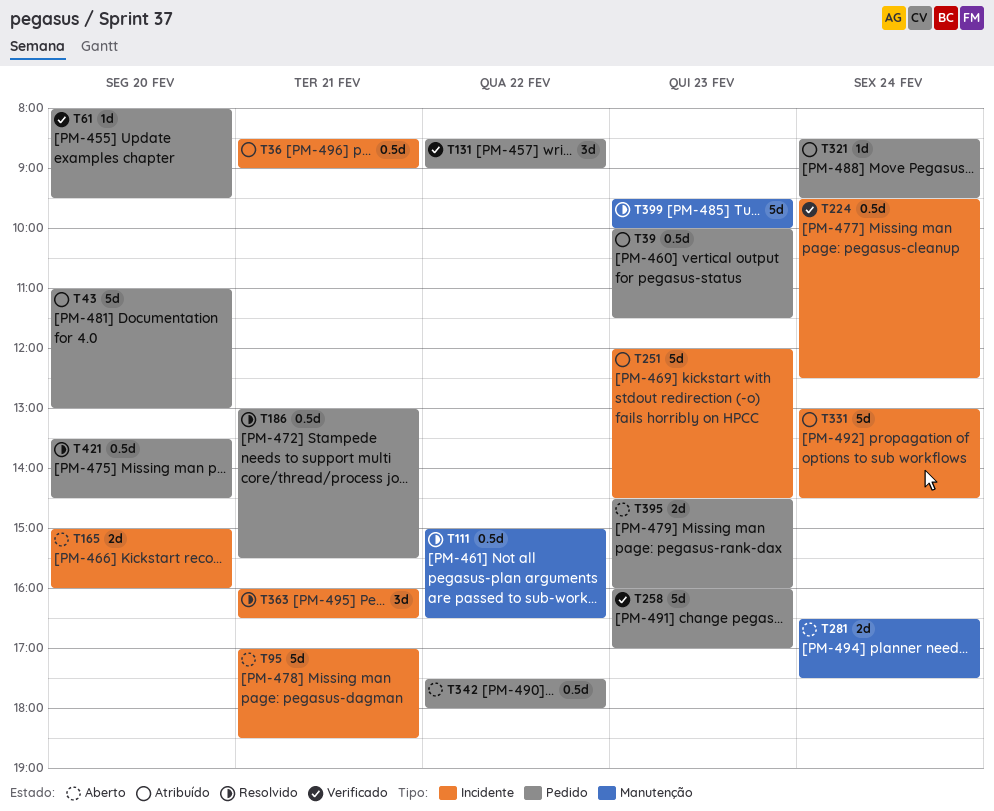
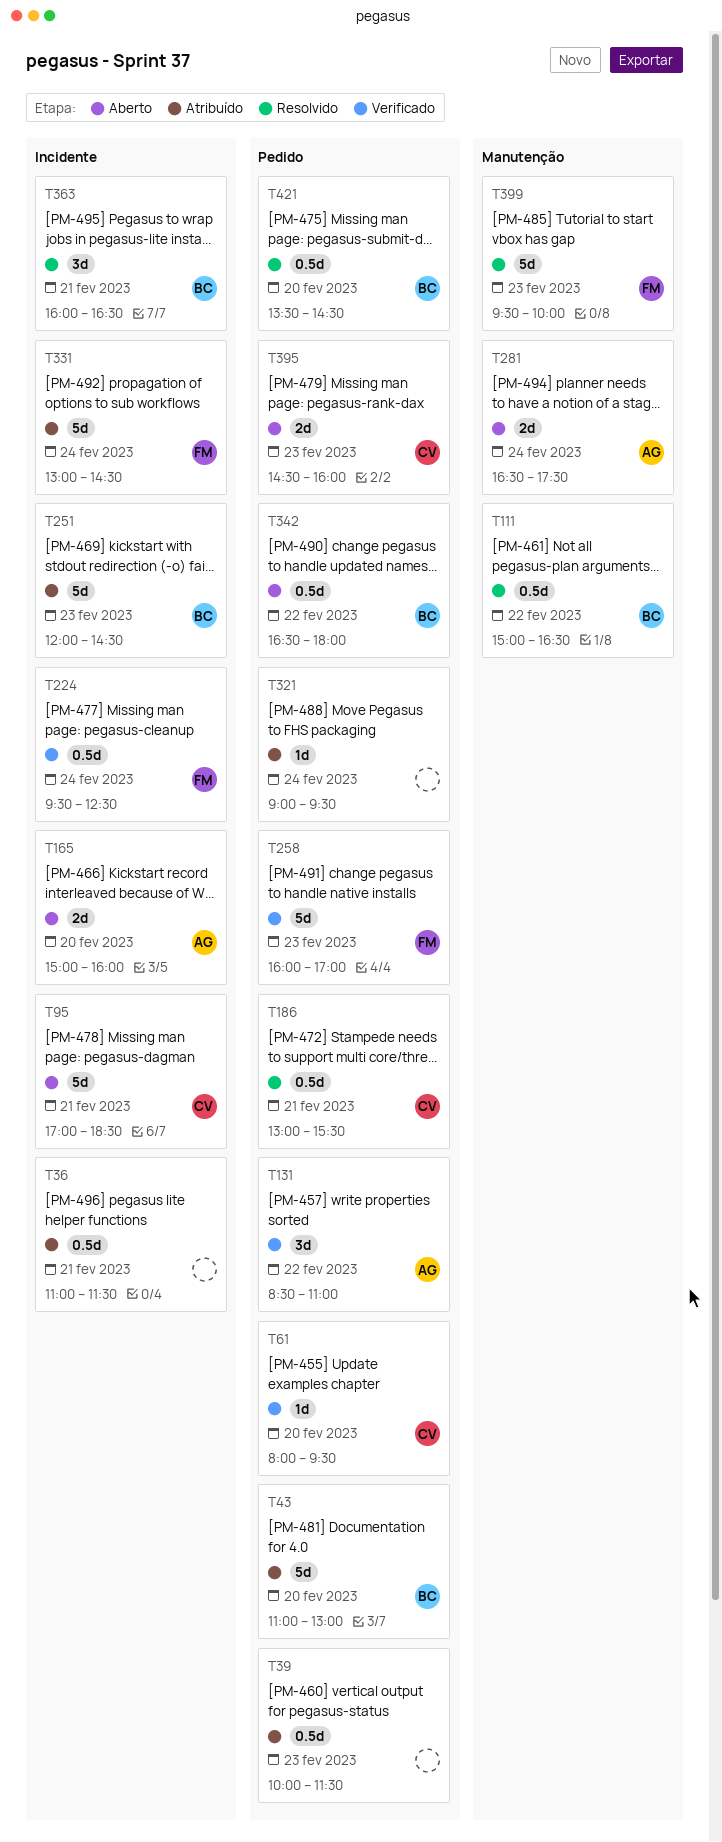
T36, begins: 08:30 -> 11:00
T36, ends: 09:00 -> 11:30
T131, ends: 09:00 -> 11:00
T321, begins: 08:30 -> 09:00
T342, begins: 17:30 -> 16:30

